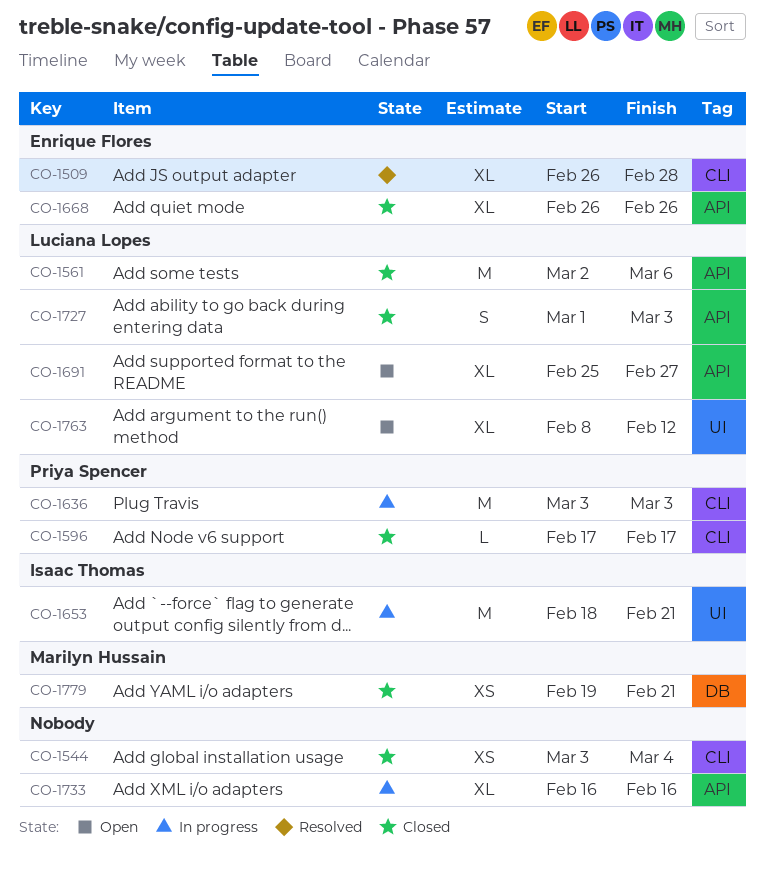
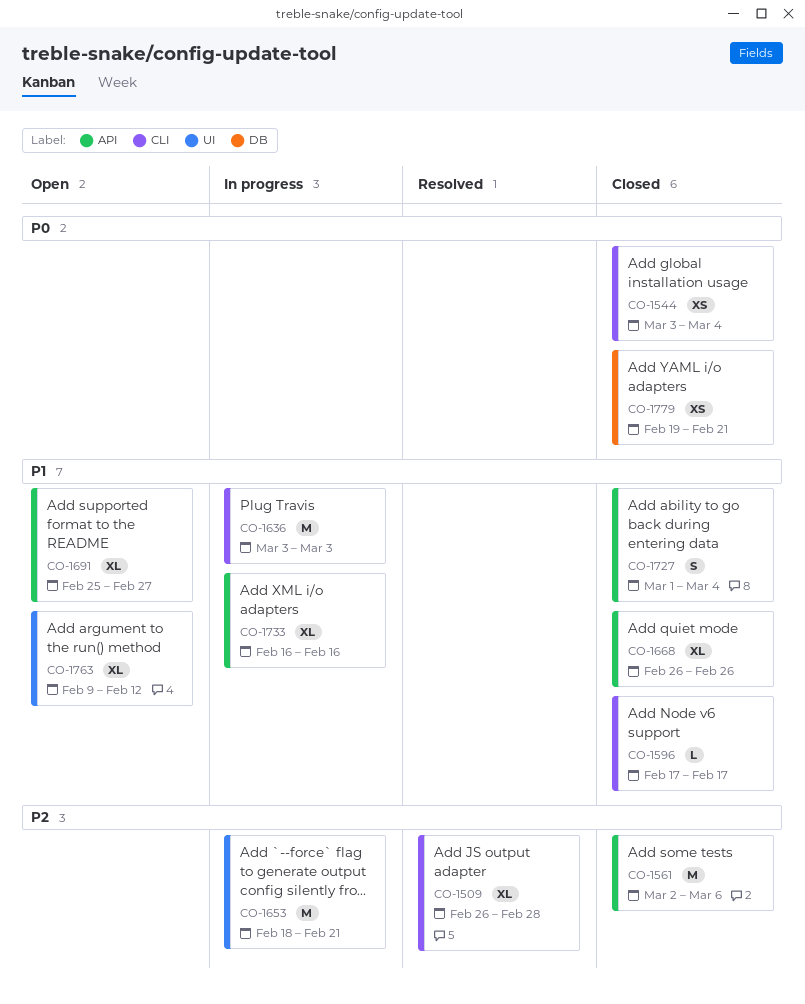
CO-1727, due: Mar 3 -> Mar 4
CO-1763, start: Feb 8 -> Feb 9

